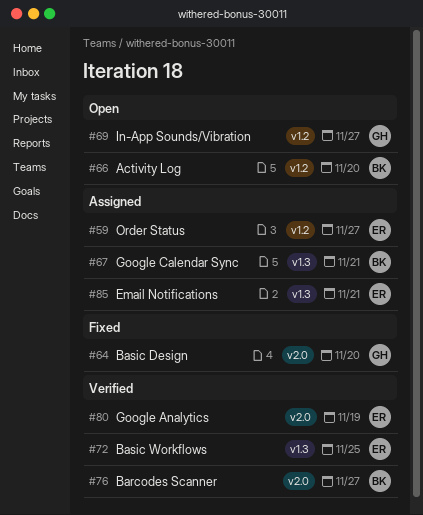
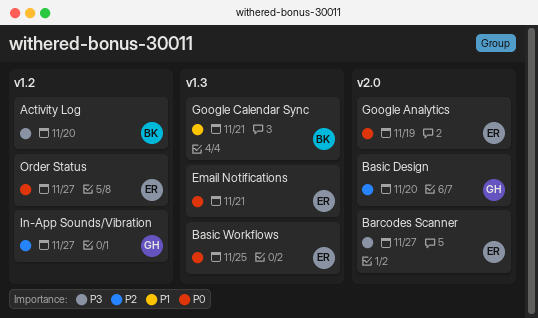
Barcodes Scanner, owner: BK -> ER

